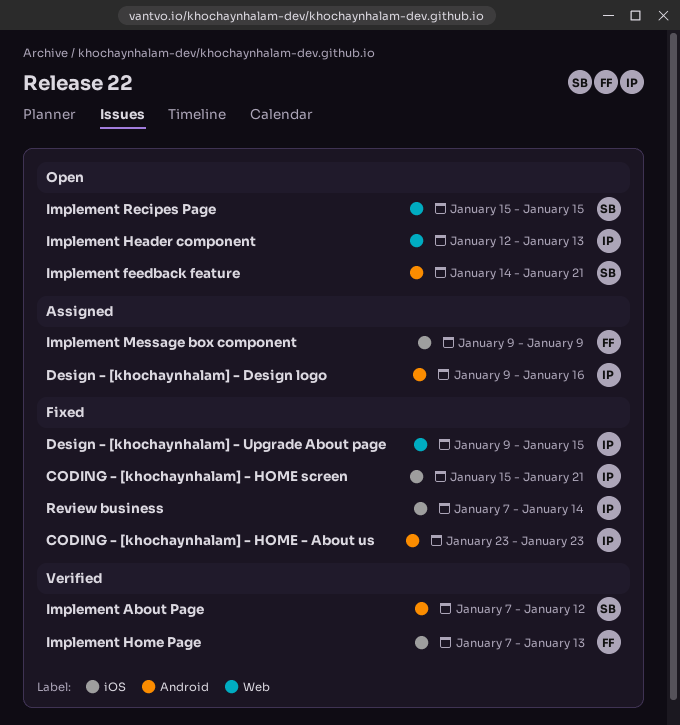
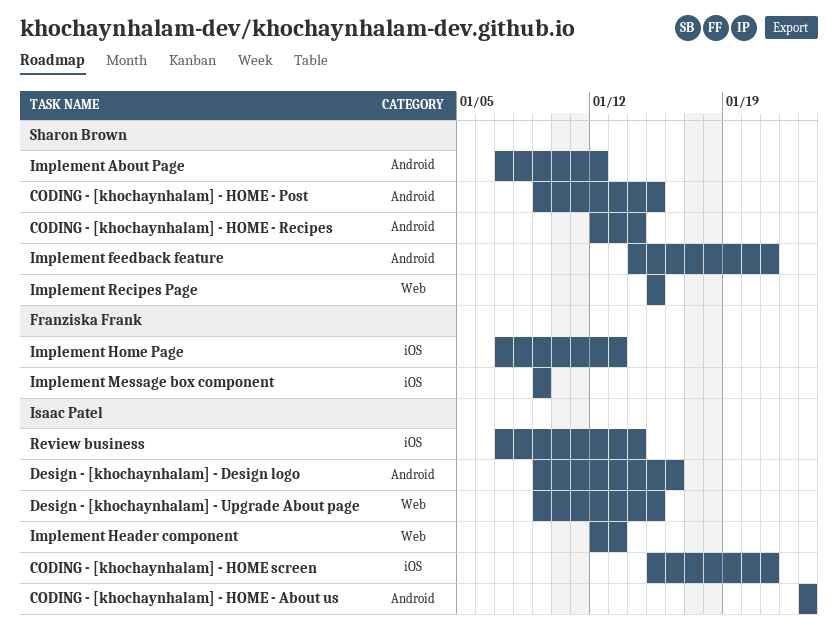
CODING - [khochaynhalam] - HOME - Post: none -> present
CODING - [khochaynhalam] - HOME - Recipes: none -> present

